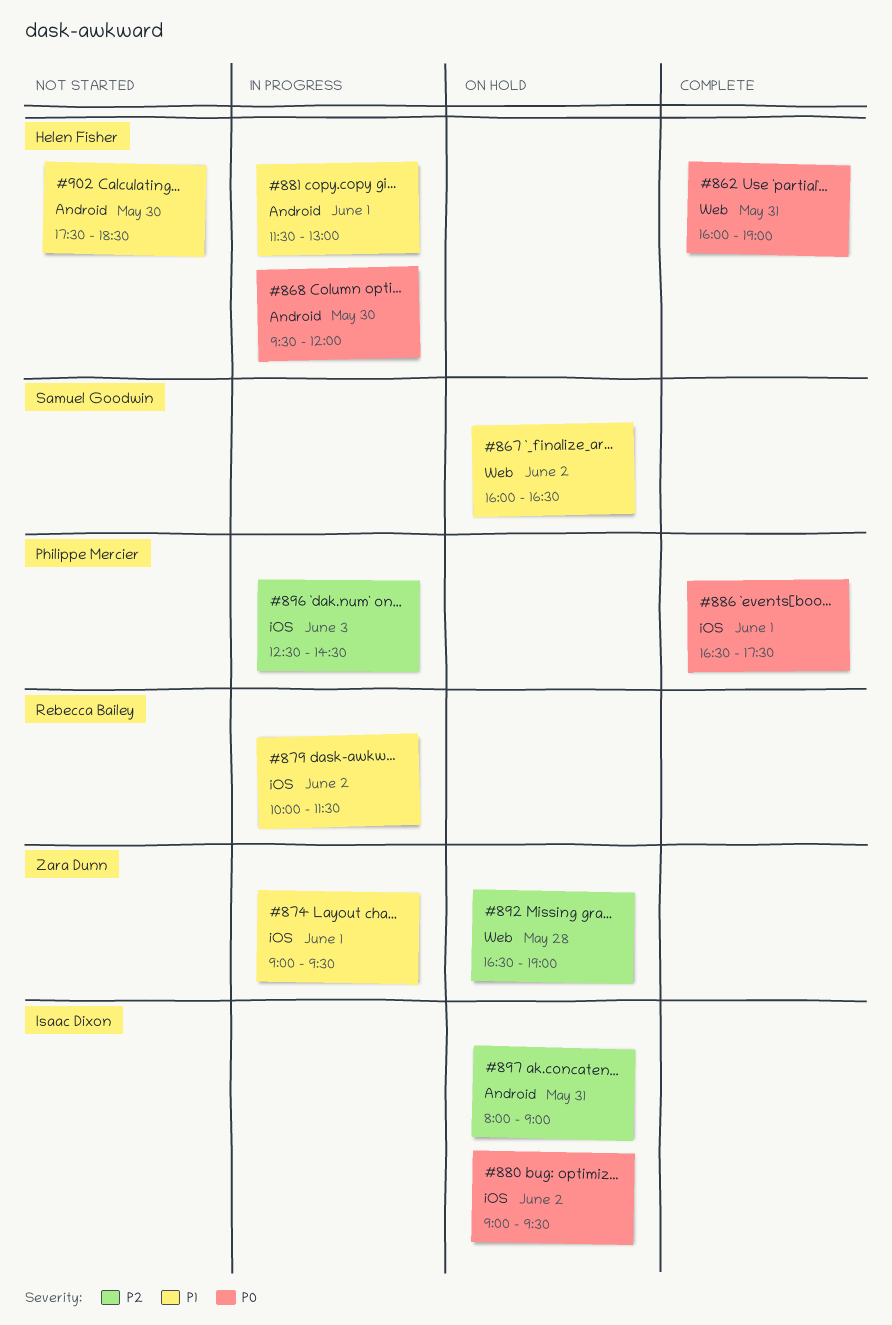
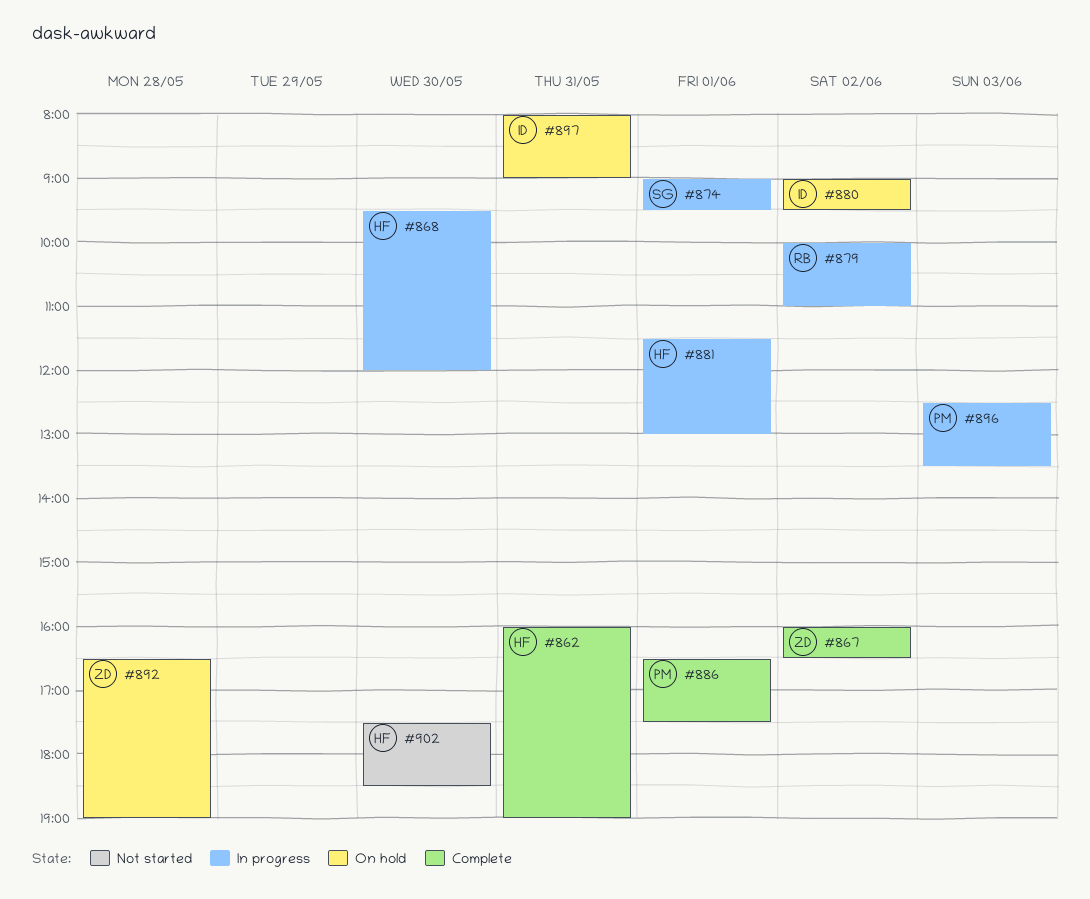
#867, status: On hold -> Complete
#867, owner: Samuel Goodwin -> Zara Dunn
#874, owner: Zara Dunn -> Samuel Goodwin
#879, ends: 11:30 -> 11:00
#896, ends: 14:30 -> 13:30

